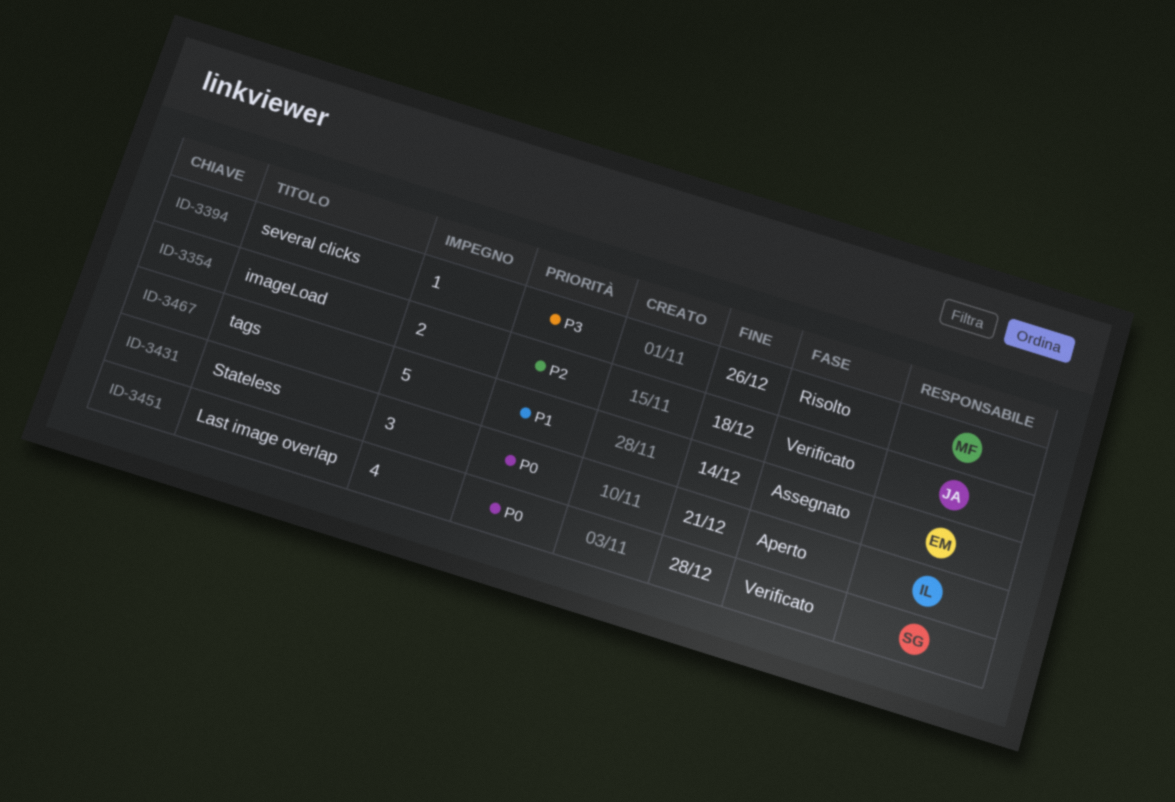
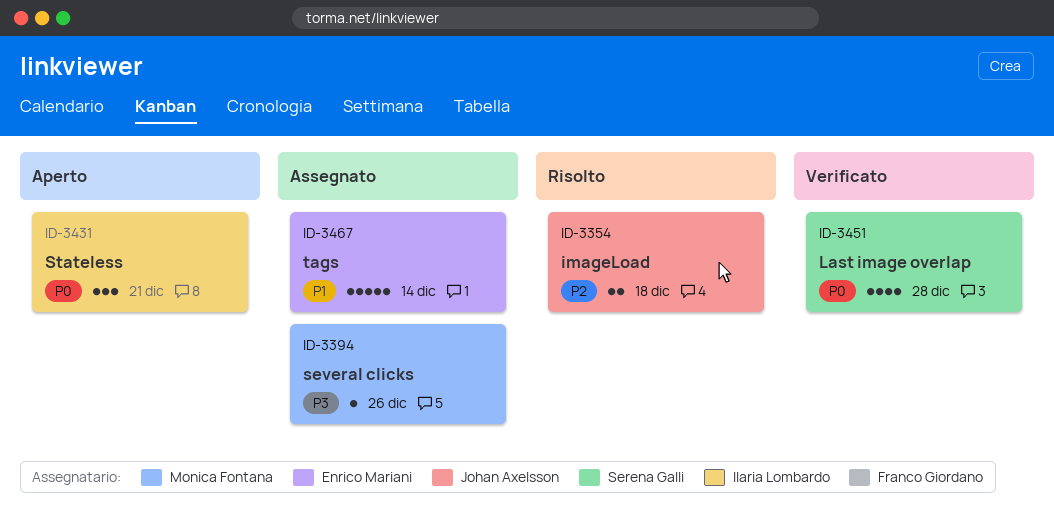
ID-3354, status: Verificato -> Risolto
ID-3394, status: Risolto -> Assegnato

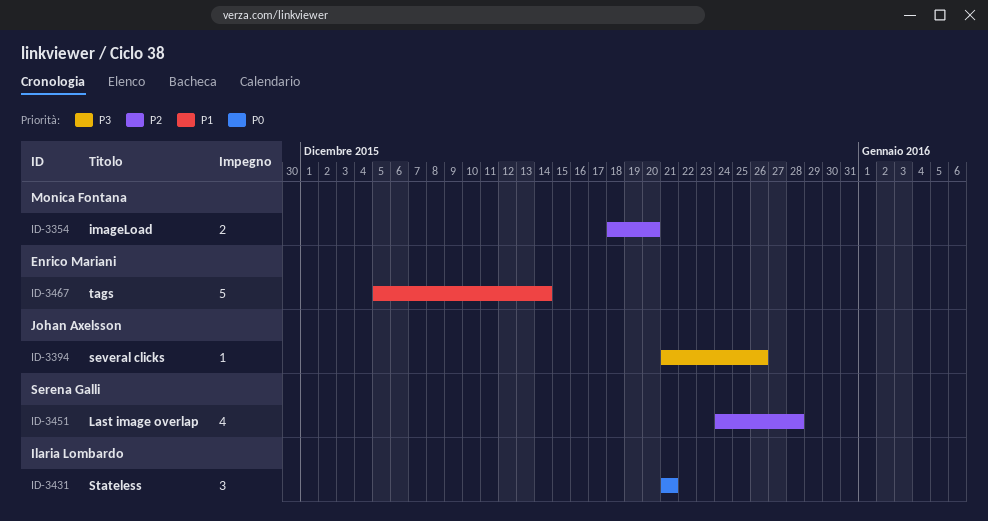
ID-3354, owner: Johan Axelsson -> Monica Fontana
ID-3354, due: Dec 18 -> Dec 20
ID-3394, owner: Monica Fontana -> Johan Axelsson
ID-3451, priority: P0 -> P2

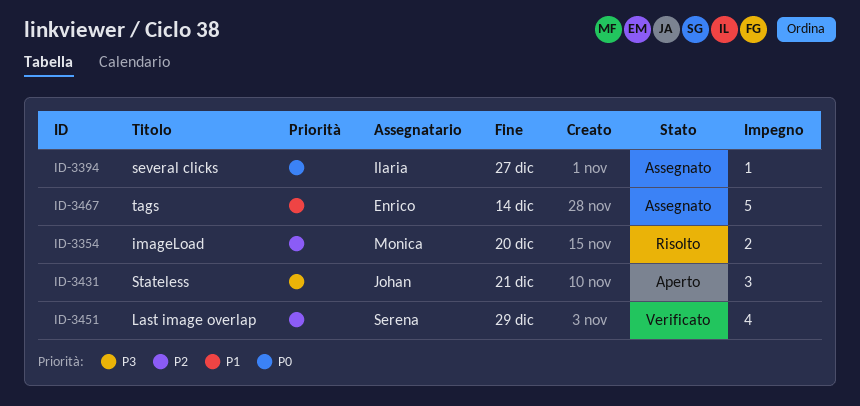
ID-3394, owner: Johan Axelsson -> Ilaria Lombardo
ID-3394, priority: P3 -> P0
ID-3394, due: Dec 26 -> Dec 27
ID-3431, owner: Ilaria Lombardo -> Johan Axelsson
ID-3431, priority: P0 -> P3
ID-3451, due: Dec 28 -> Dec 29

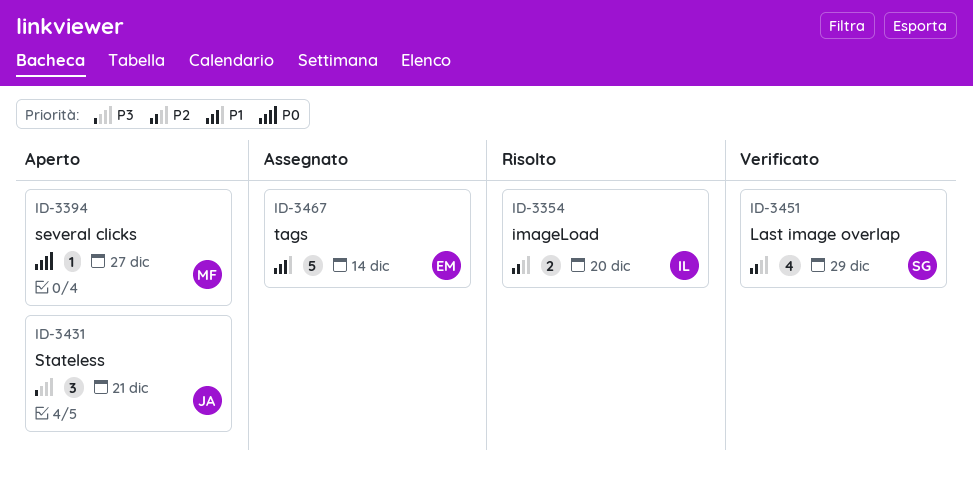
ID-3354, owner: Monica -> Ilaria
ID-3394, status: Assegnato -> Aperto
ID-3394, owner: Ilaria -> Monica

